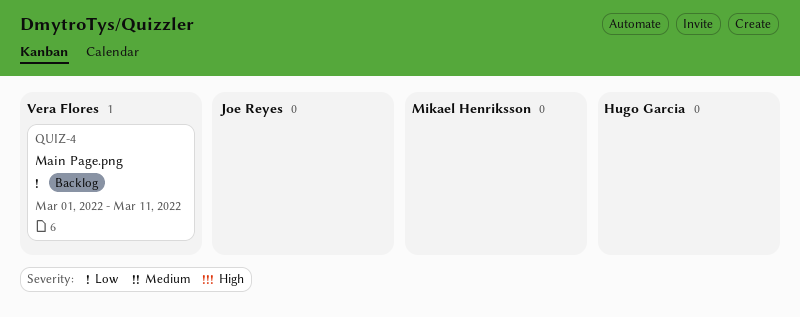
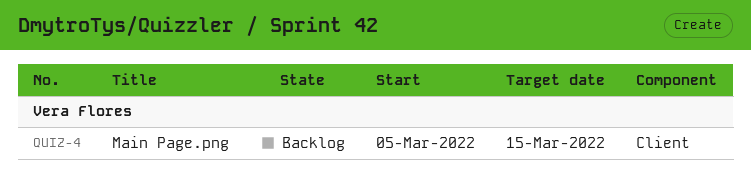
QUIZ-4, start: Mar 1 -> Mar 5
QUIZ-4, due: Mar 11 -> Mar 15

